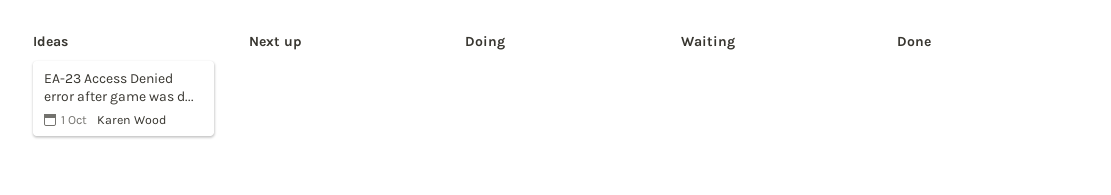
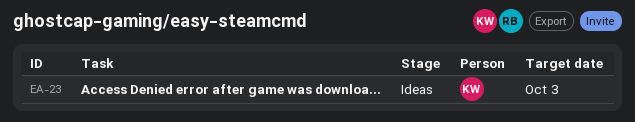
EA-23, due: Oct 1 -> Oct 3

